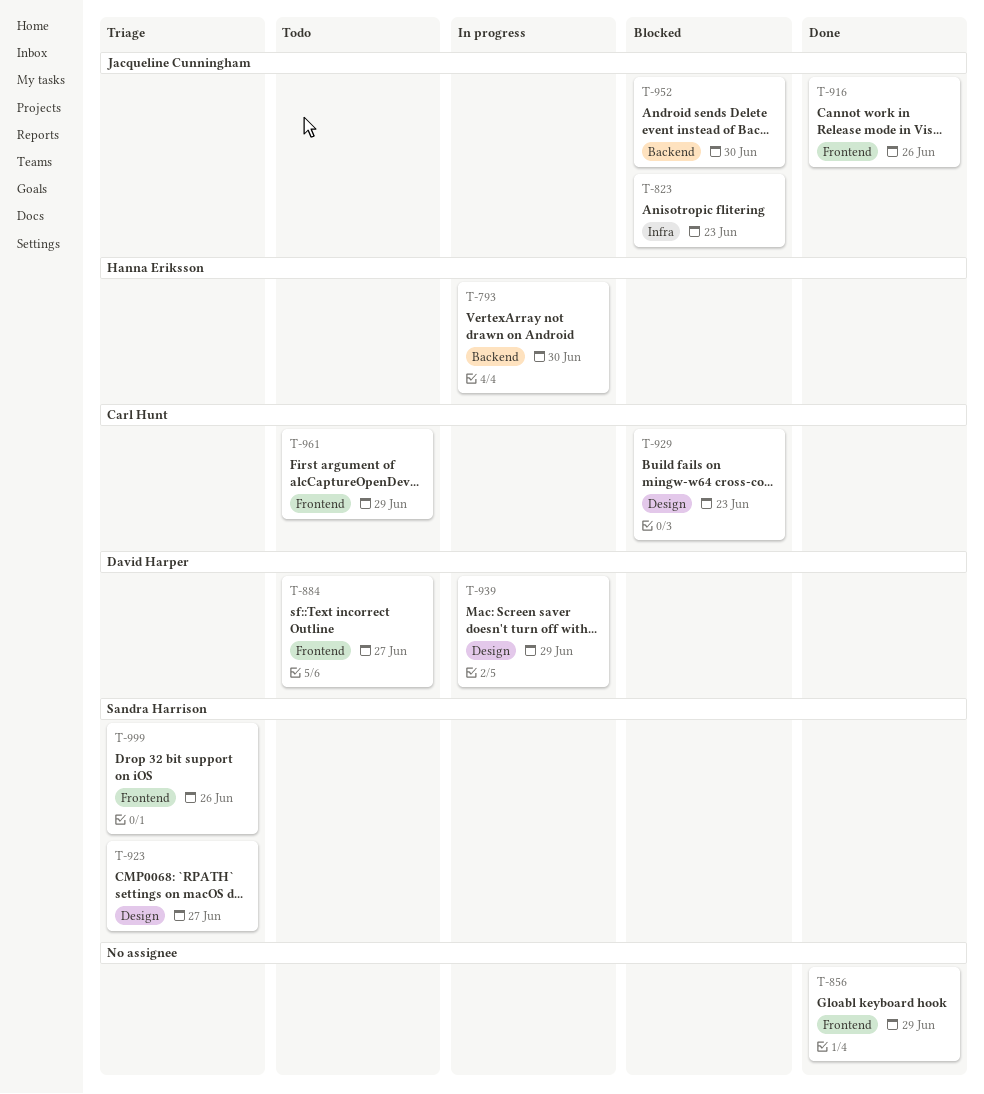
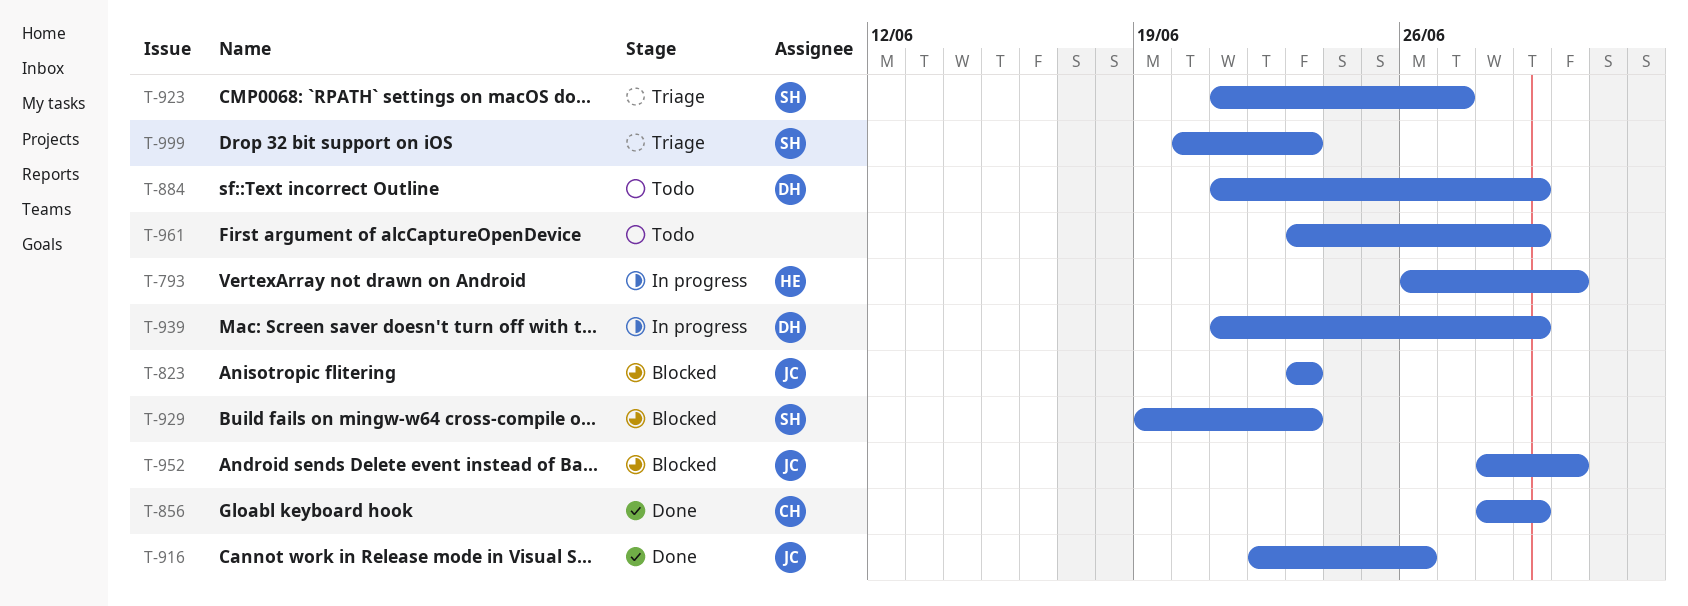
T-856, owner: none -> Carl Hunt
T-884, due: Jun 27 -> Jun 29
T-929, owner: Carl Hunt -> Sandra Harrison
T-961, owner: Carl Hunt -> none
T-999, due: Jun 26 -> Jun 23

